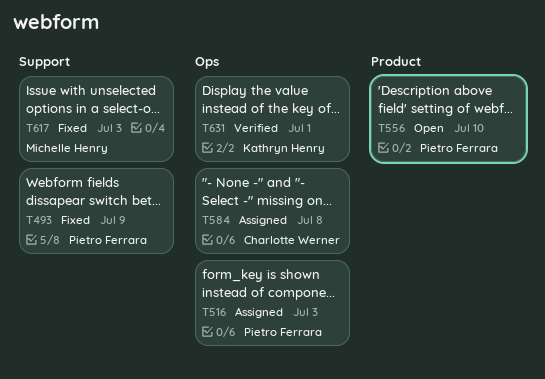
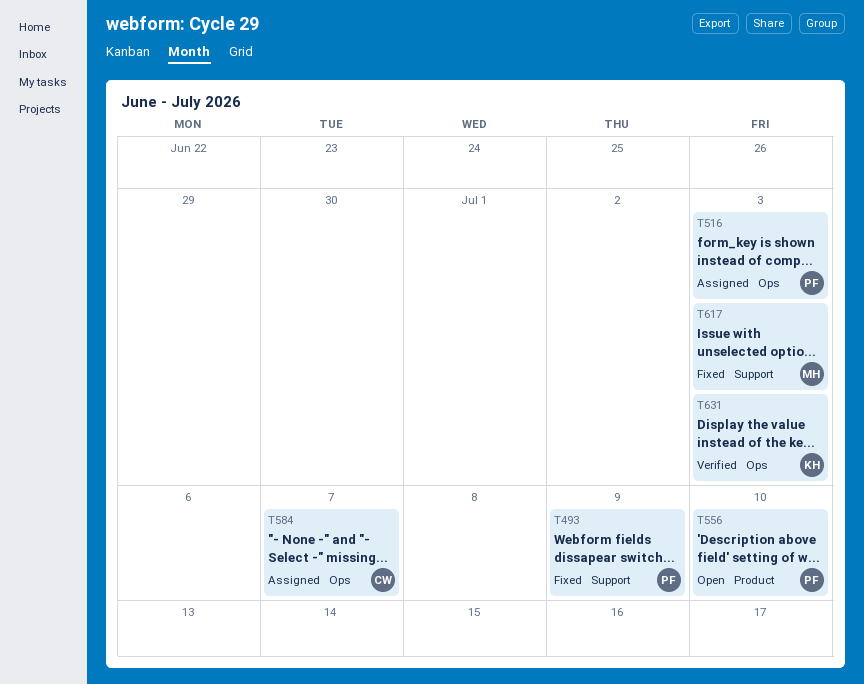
T584, due: Jul 8 -> Jul 7
T631, due: Jul 1 -> Jul 3

